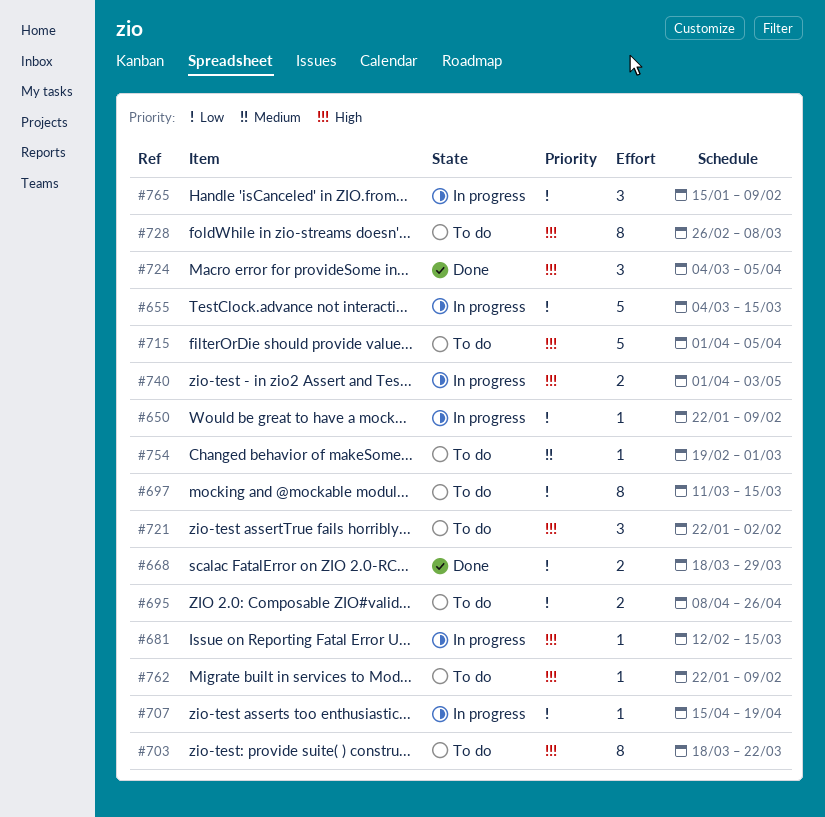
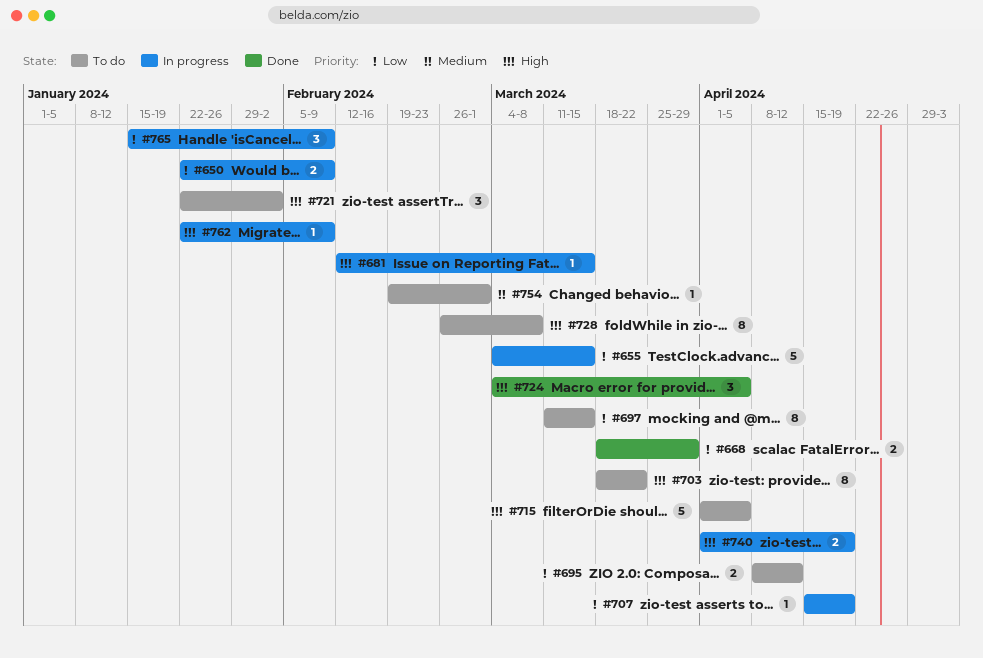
#650, estimate: 1 -> 2
#695, due: Apr 26 -> Apr 12
#740, due: May 3 -> Apr 19
#762, status: To do -> In progress

